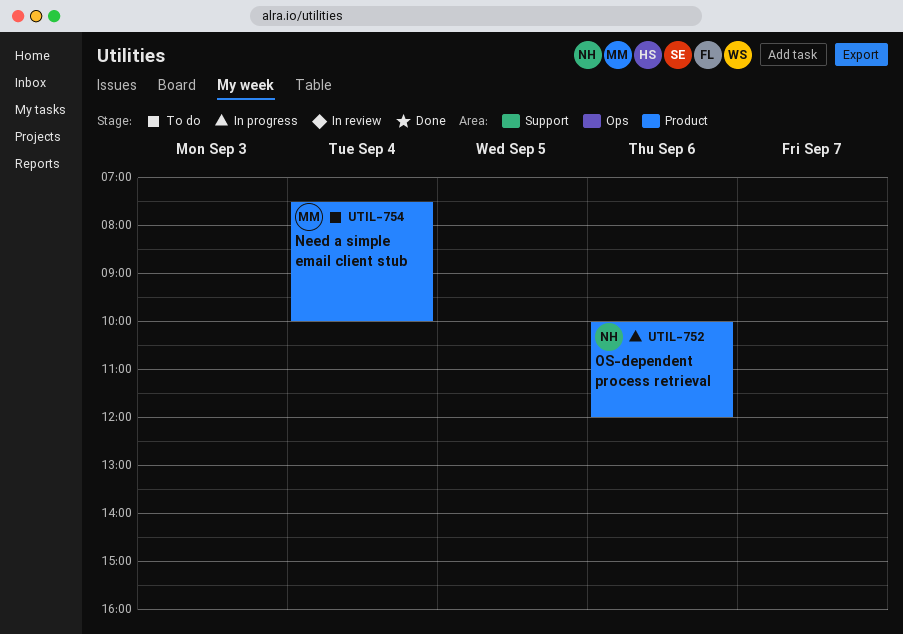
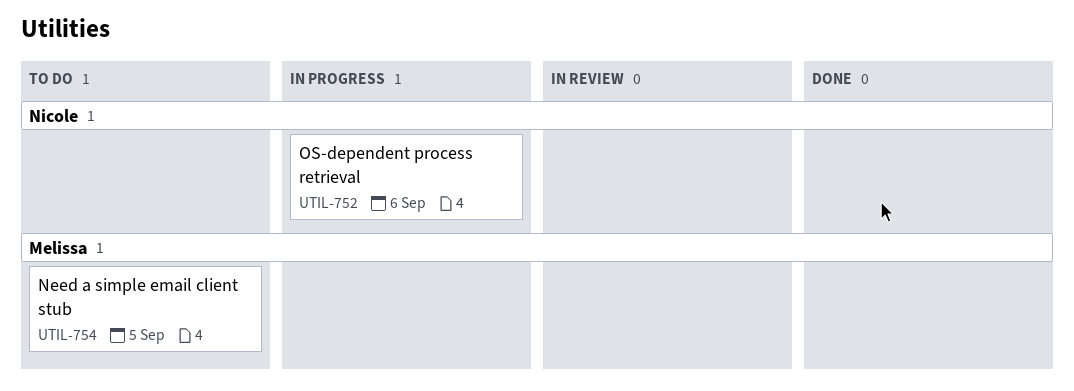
UTIL-754, day: Sep 4 -> Sep 5

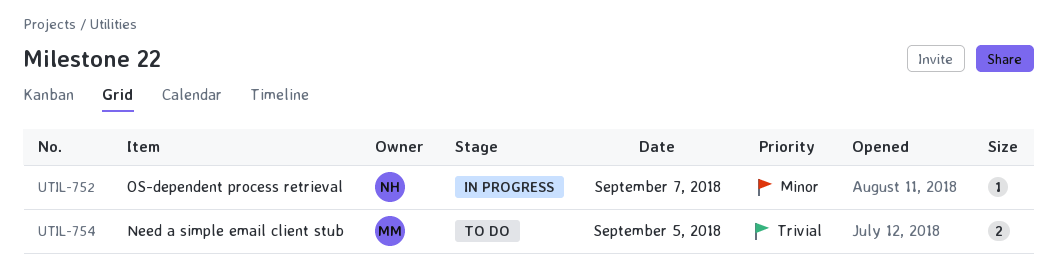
UTIL-752, day: Sep 6 -> Sep 7

